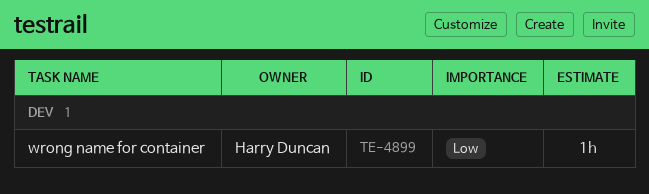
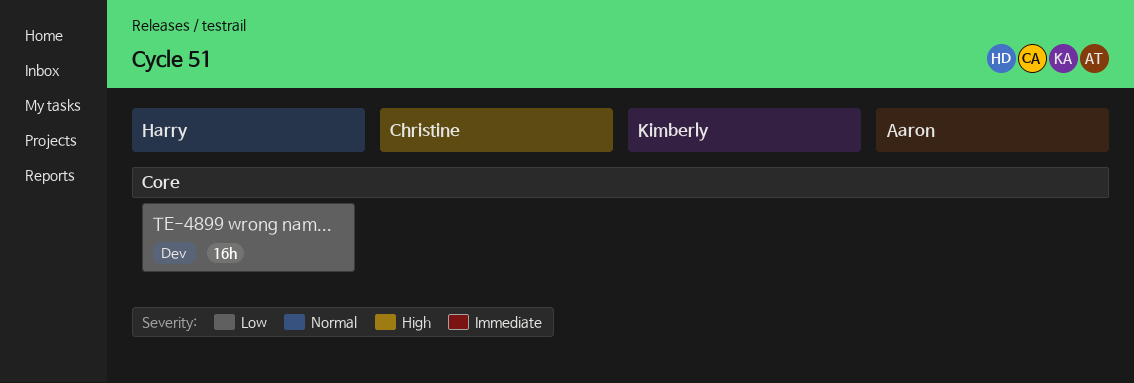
TE-4899, estimate: 1h -> 16h

